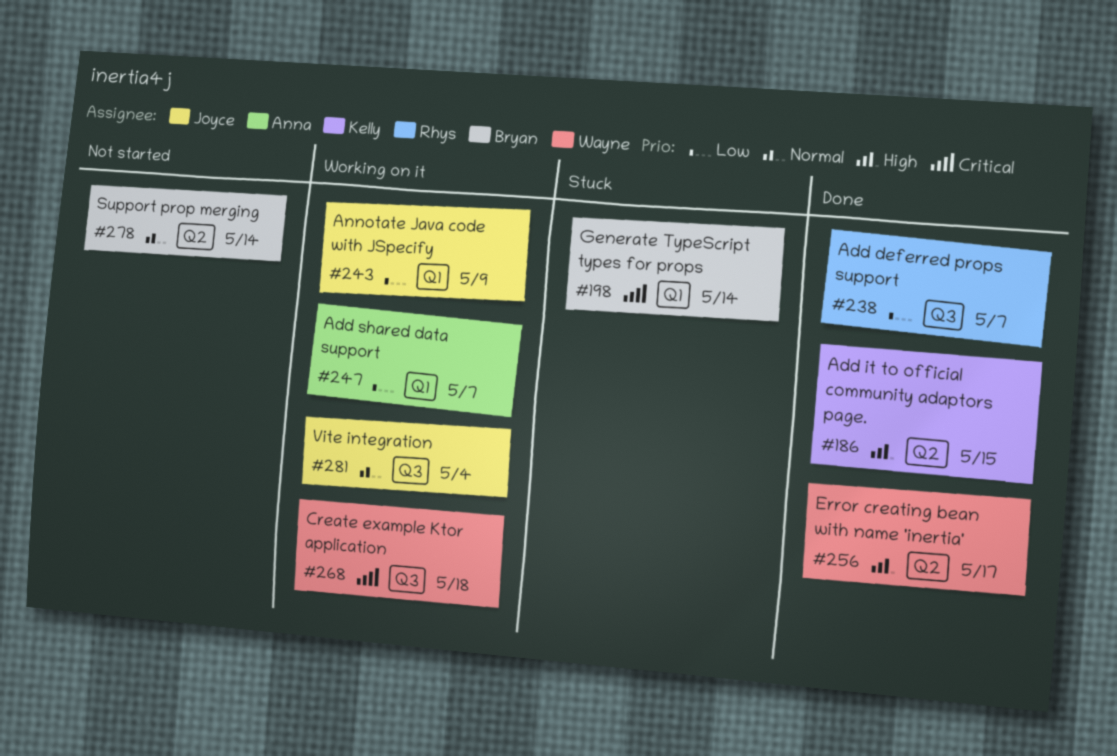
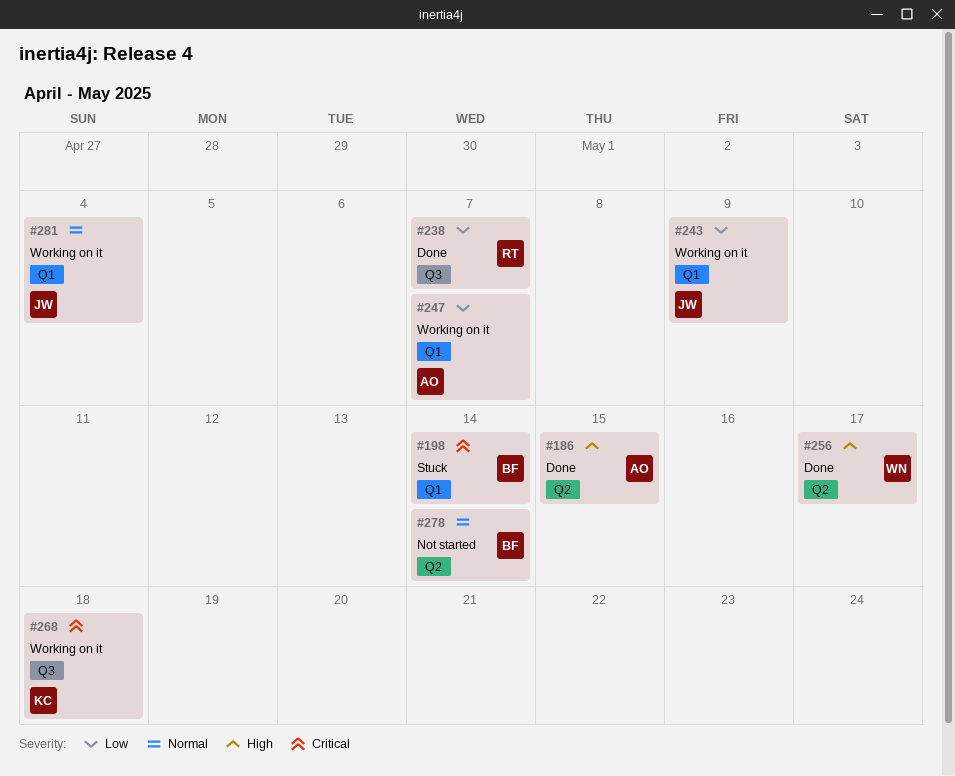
#186, owner: Kelly -> Anna
#268, owner: Wayne -> Kelly
#281, label: Q3 -> Q1

